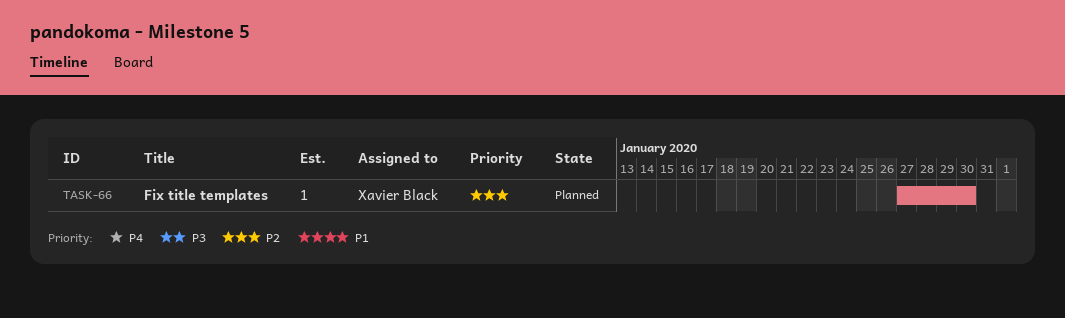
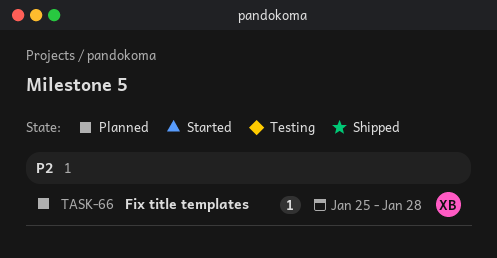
TASK-66, start: Jan 27 -> Jan 25
TASK-66, due: Jan 30 -> Jan 28

